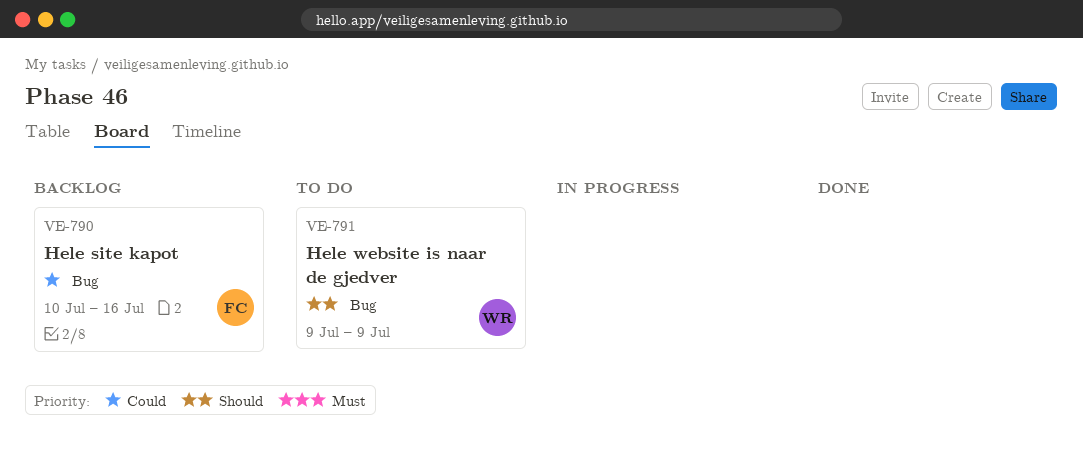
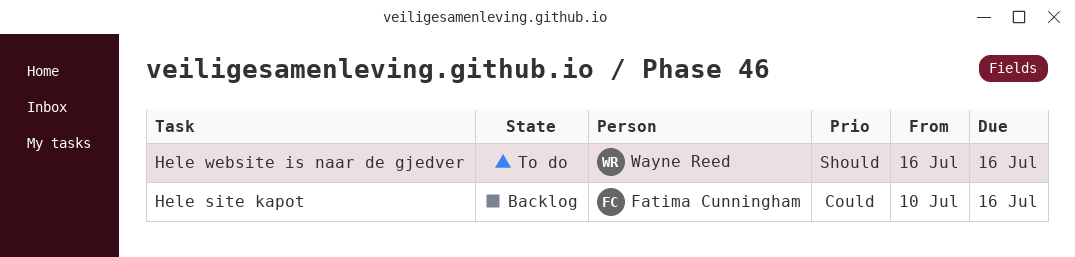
Hele website is naar de gjedver, start: Jul 9 -> Jul 16
Hele website is naar de gjedver, due: Jul 9 -> Jul 16

